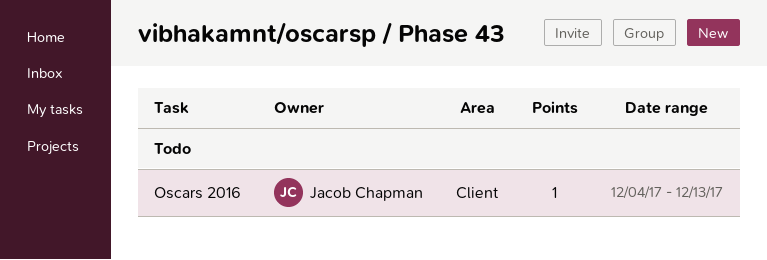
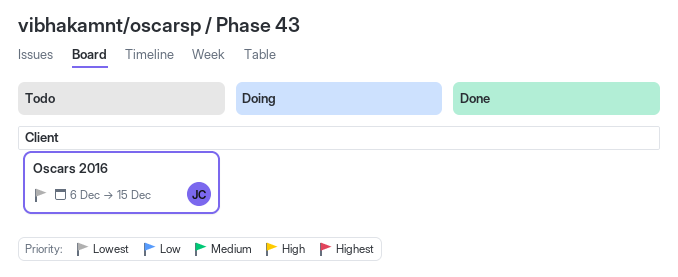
Oscars 2016, start: Dec 4 -> Dec 6
Oscars 2016, due: Dec 13 -> Dec 15

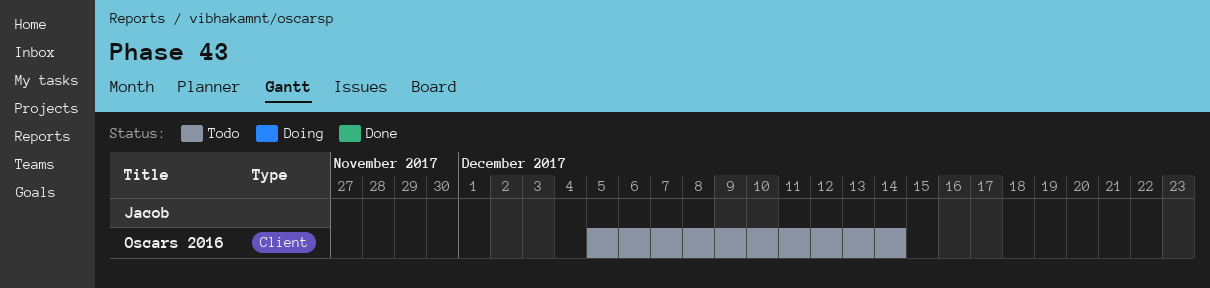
Oscars 2016, start: Dec 6 -> Dec 5
Oscars 2016, due: Dec 15 -> Dec 14

